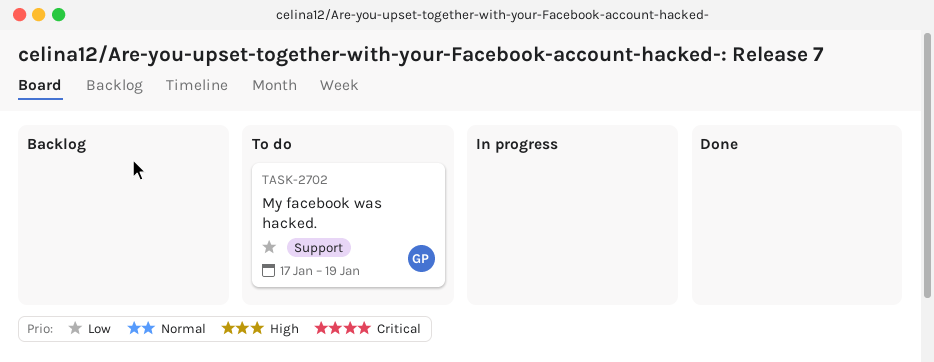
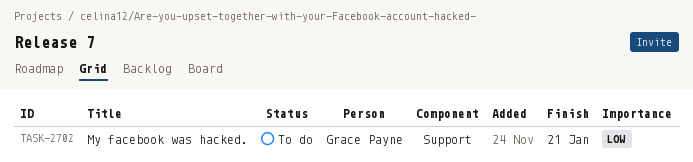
TASK-2702, due: Jan 19 -> Jan 21

